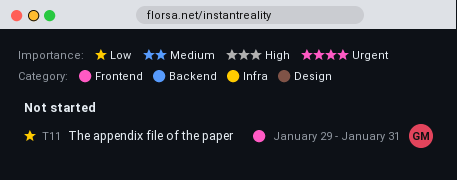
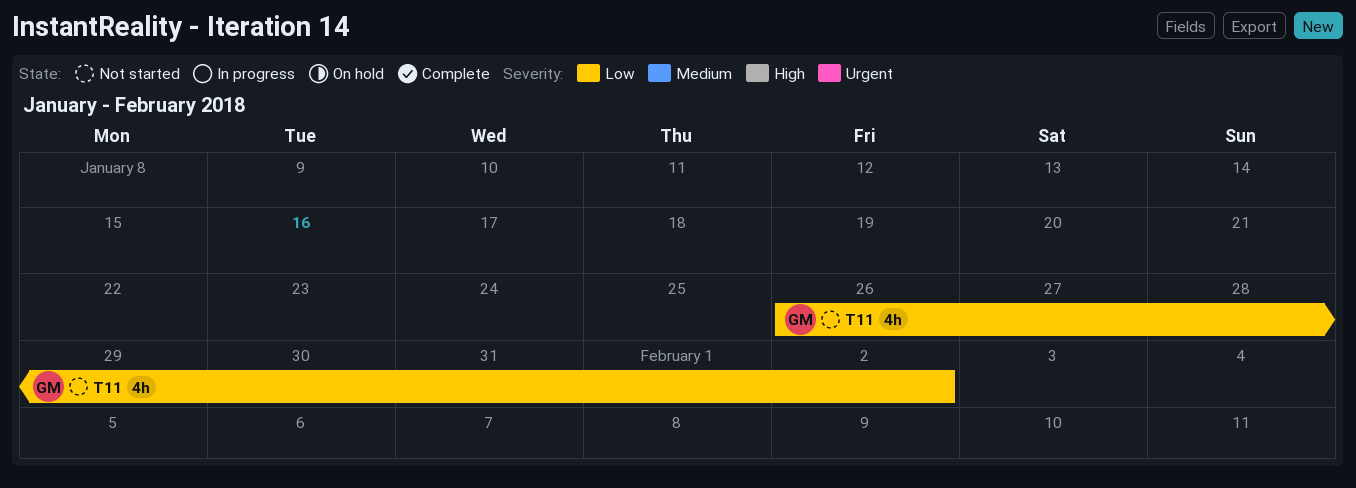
T11, start: Jan 29 -> Jan 26
T11, due: Jan 31 -> Feb 2

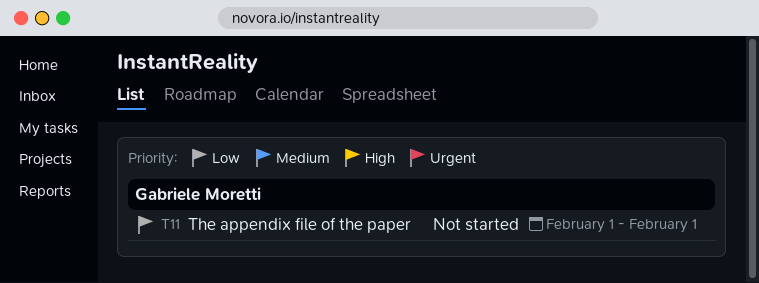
T11, start: Jan 26 -> Feb 1
T11, due: Feb 2 -> Feb 1

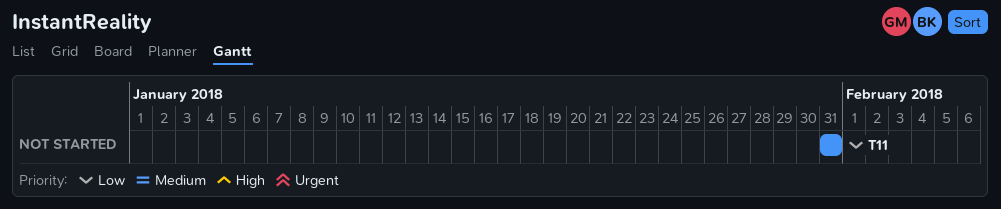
T11, start: Feb 1 -> Jan 31
T11, due: Feb 1 -> Jan 31

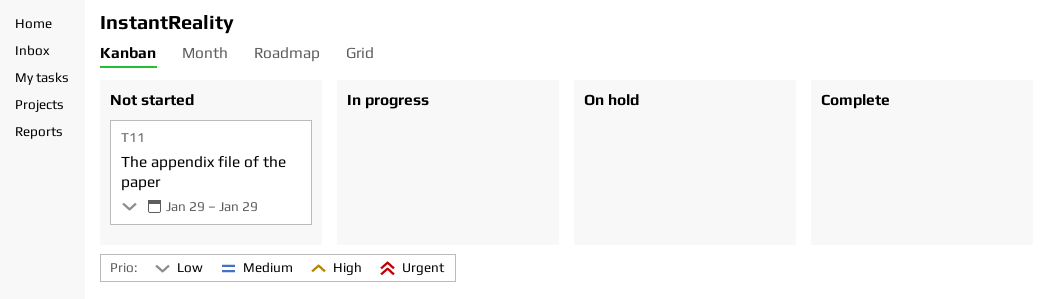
T11, start: Jan 31 -> Jan 29
T11, due: Jan 31 -> Jan 29

